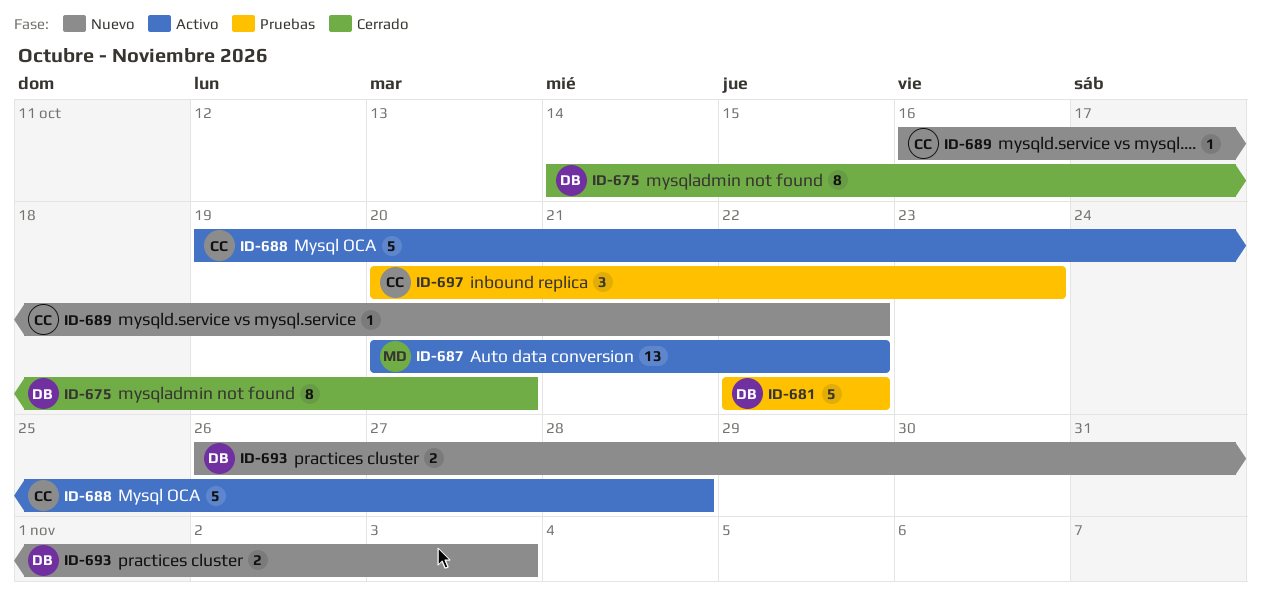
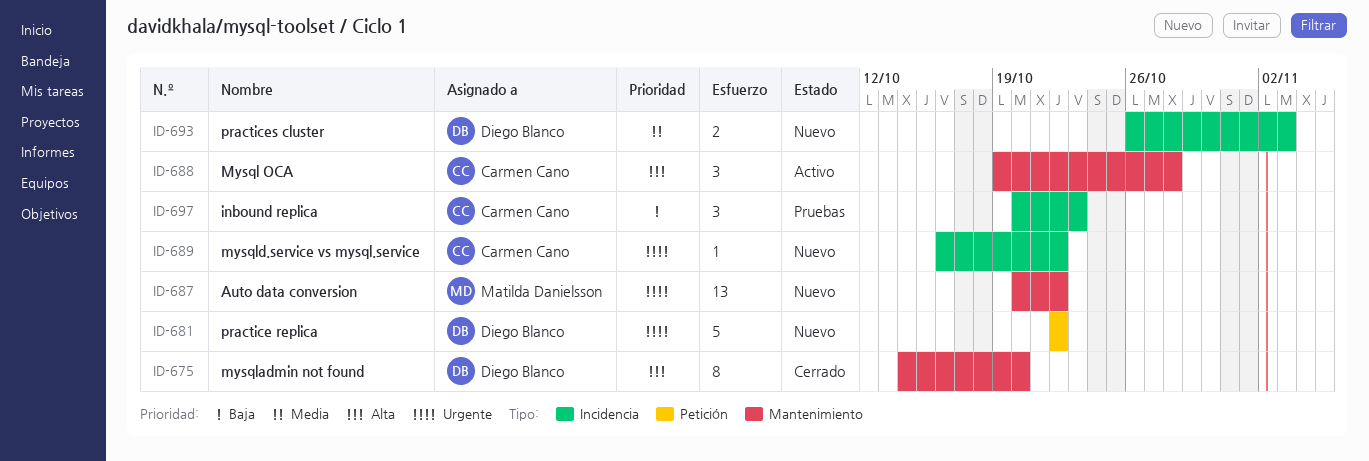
ID-681, status: Pruebas -> Nuevo
ID-687, status: Activo -> Nuevo
ID-688, estimate: 5 -> 3

